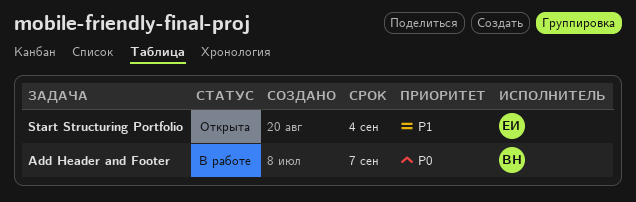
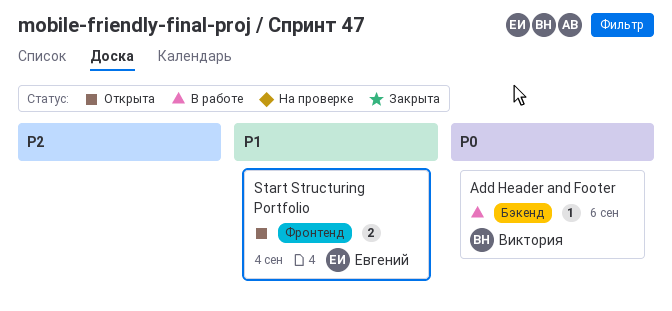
Add Header and Footer, due: Sep 7 -> Sep 6

